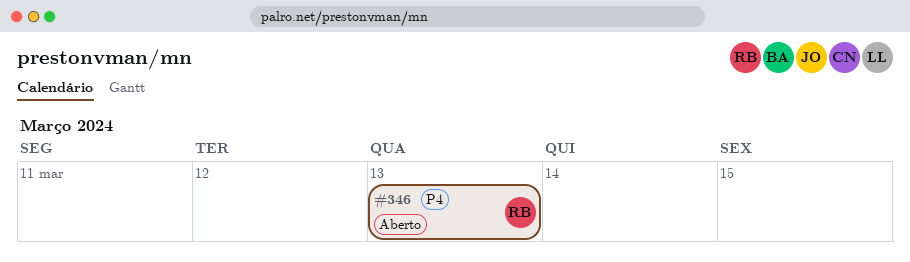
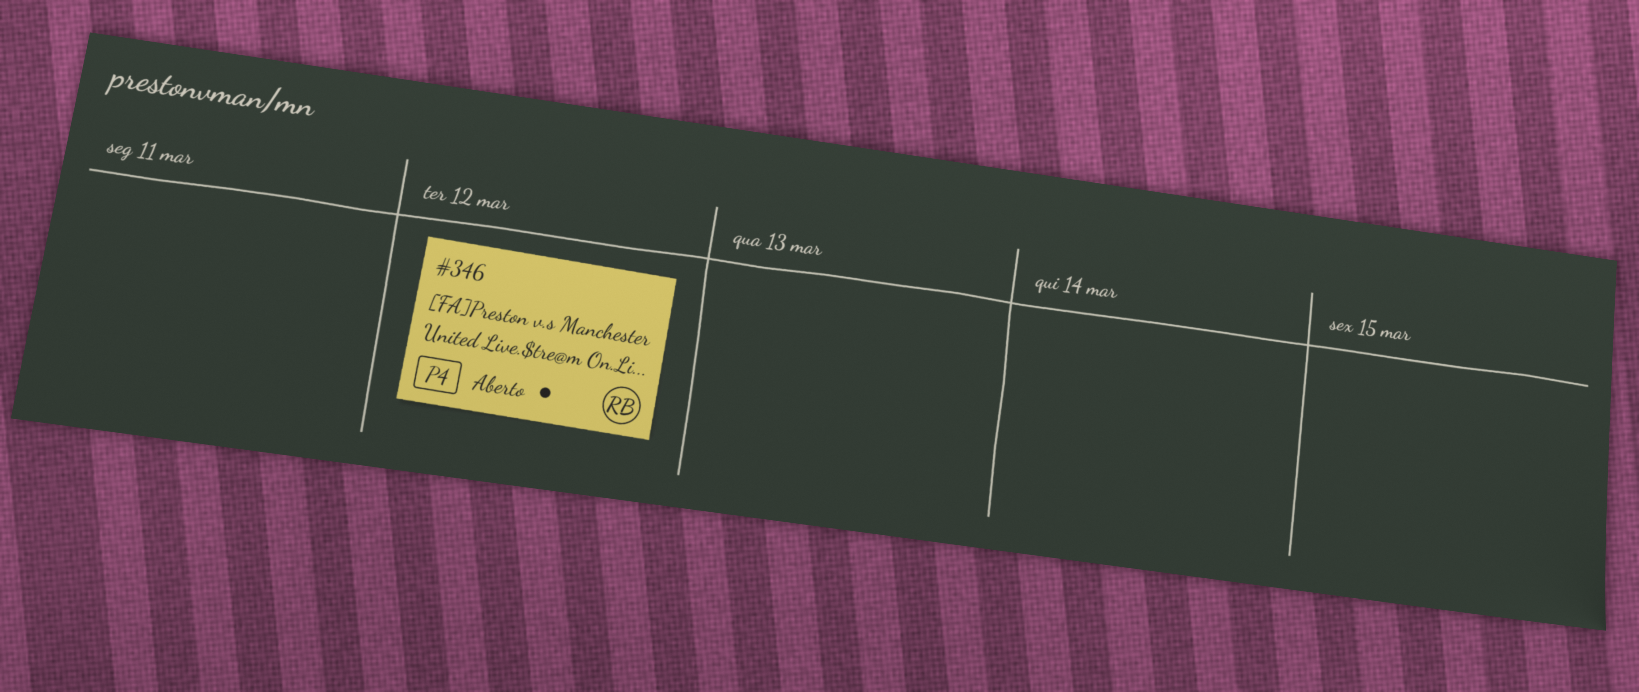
#346, due: Mar 13 -> Mar 12

